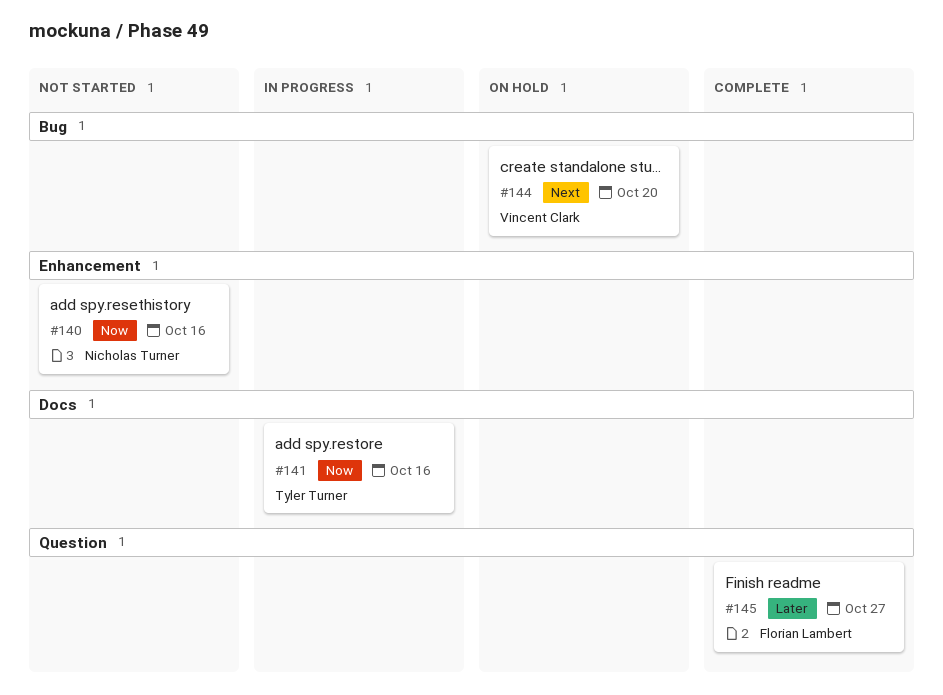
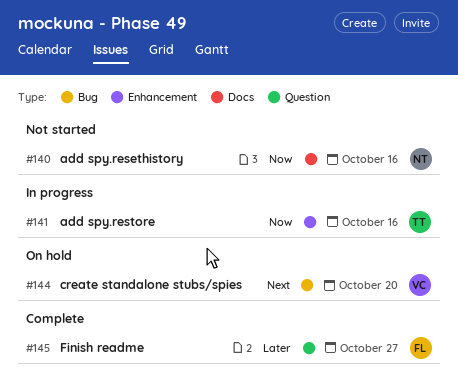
#140, label: Enhancement -> Docs
#141, label: Docs -> Enhancement

